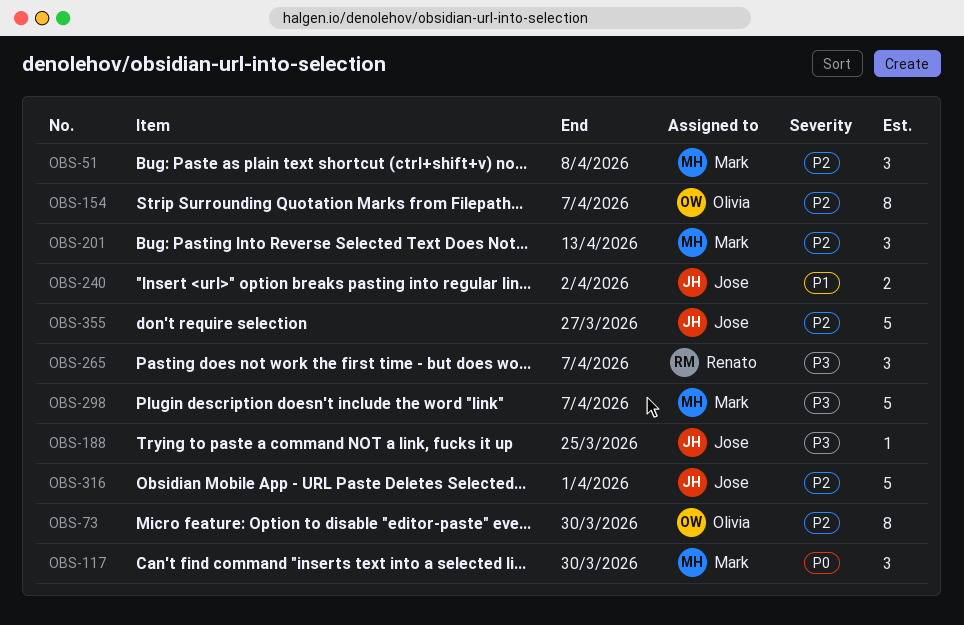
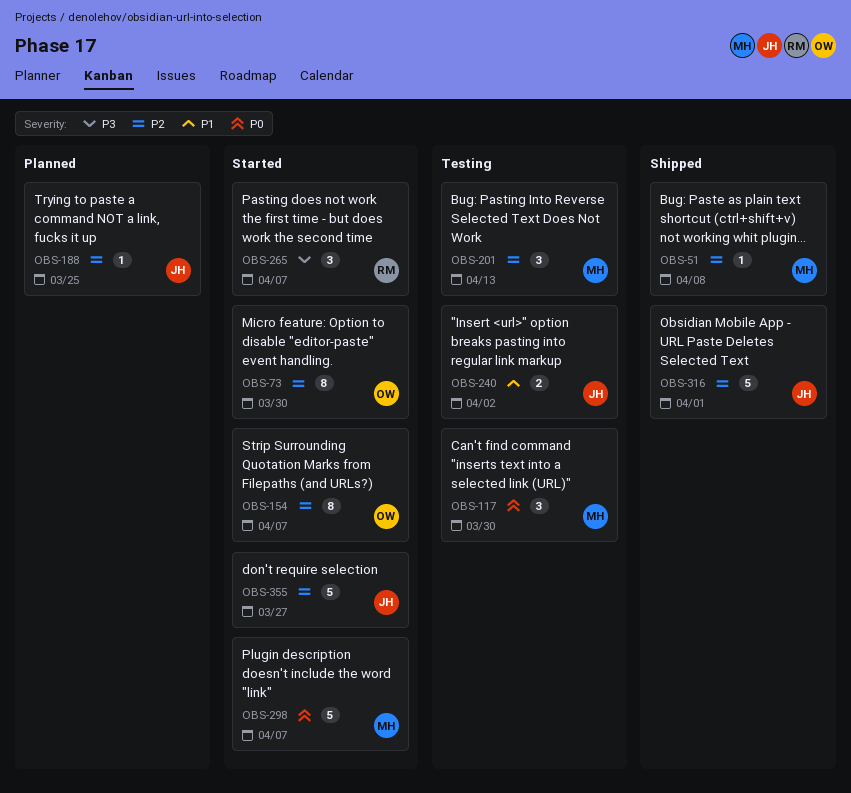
OBS-51, estimate: 3 -> 1
OBS-188, priority: P3 -> P2
OBS-298, priority: P3 -> P0

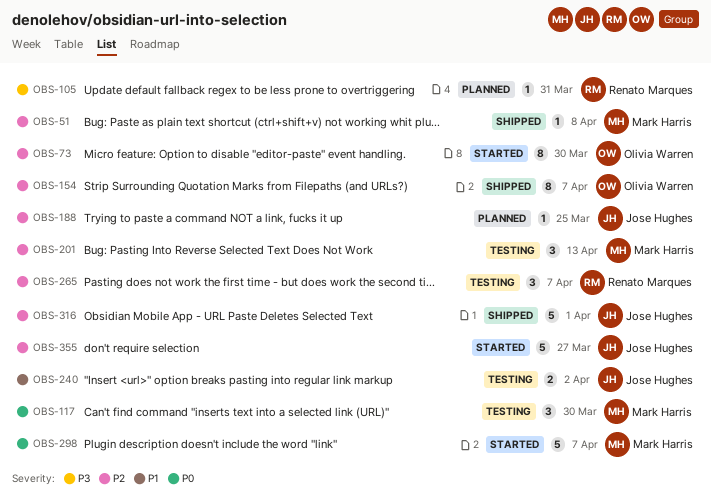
OBS-105: none -> present
OBS-154, status: Started -> Shipped
OBS-265, status: Started -> Testing
OBS-265, priority: P3 -> P2

